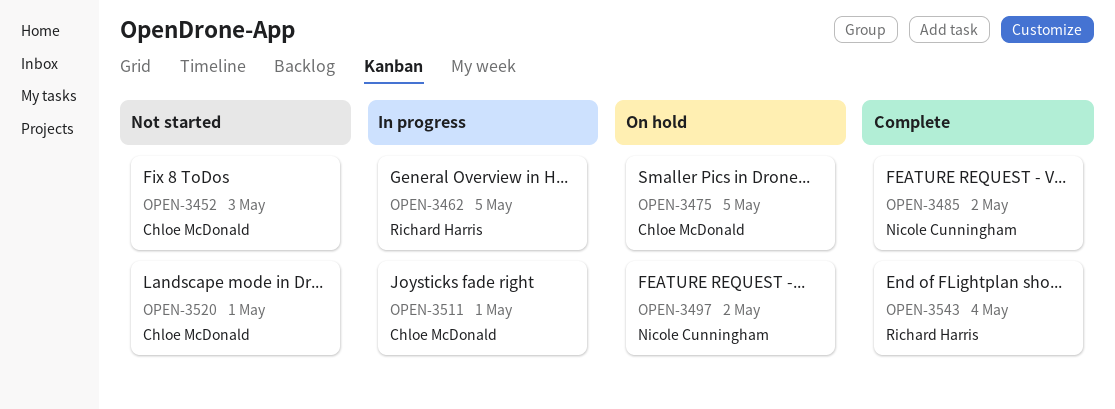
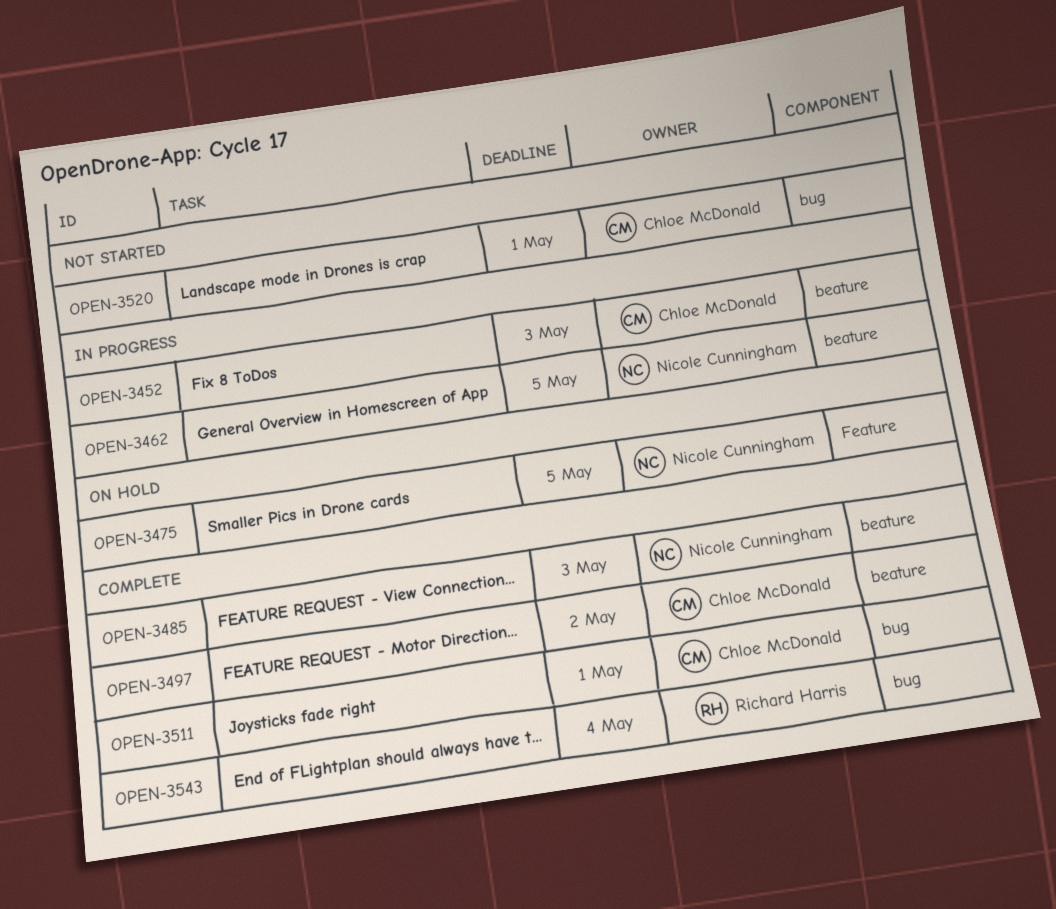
OPEN-3452, status: Not started -> In progress
OPEN-3462, owner: Richard Harris -> Nicole Cunningham
OPEN-3475, owner: Chloe McDonald -> Nicole Cunningham
OPEN-3485, due: May 2 -> May 3
OPEN-3497, status: On hold -> Complete
OPEN-3497, owner: Nicole Cunningham -> Chloe McDonald
OPEN-3511, status: In progress -> Complete

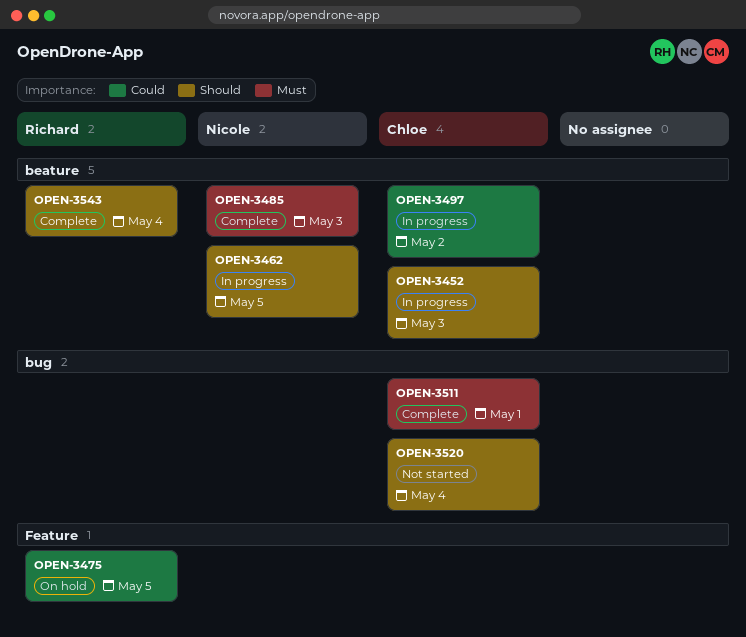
OPEN-3475, owner: Nicole Cunningham -> Richard Harris
OPEN-3497, status: Complete -> In progress
OPEN-3520, due: May 1 -> May 4
OPEN-3543, label: bug -> beature

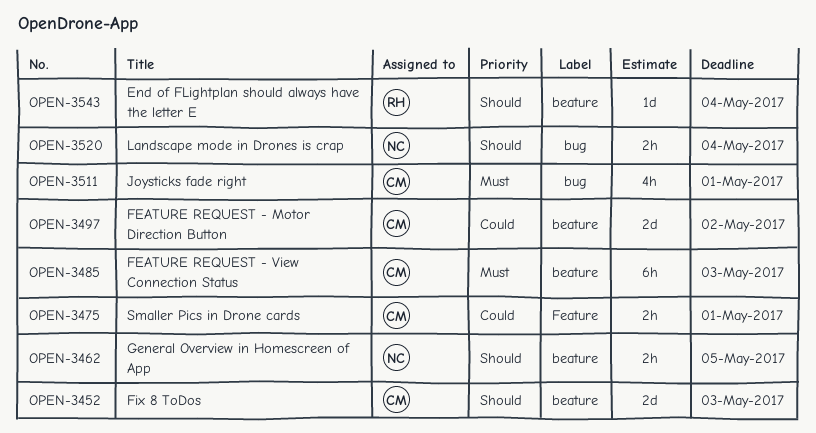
OPEN-3475, owner: Richard -> Chloe
OPEN-3475, due: May 5 -> May 1
OPEN-3485, owner: Nicole -> Chloe
OPEN-3520, owner: Chloe -> Nicole

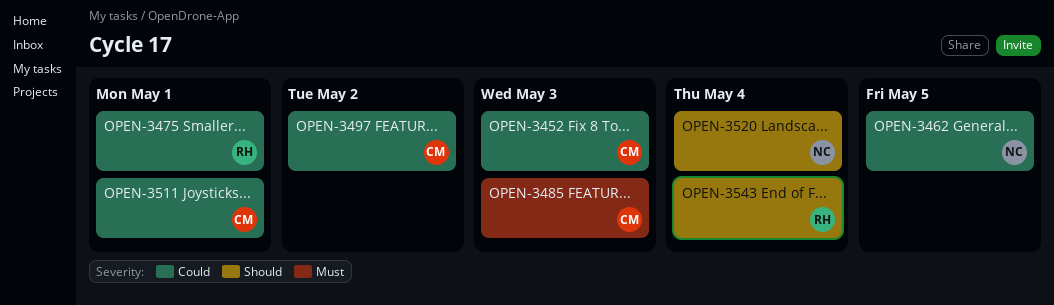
OPEN-3452, priority: Should -> Could
OPEN-3462, priority: Should -> Could
OPEN-3475, owner: CM -> RH
OPEN-3511, priority: Must -> Could

